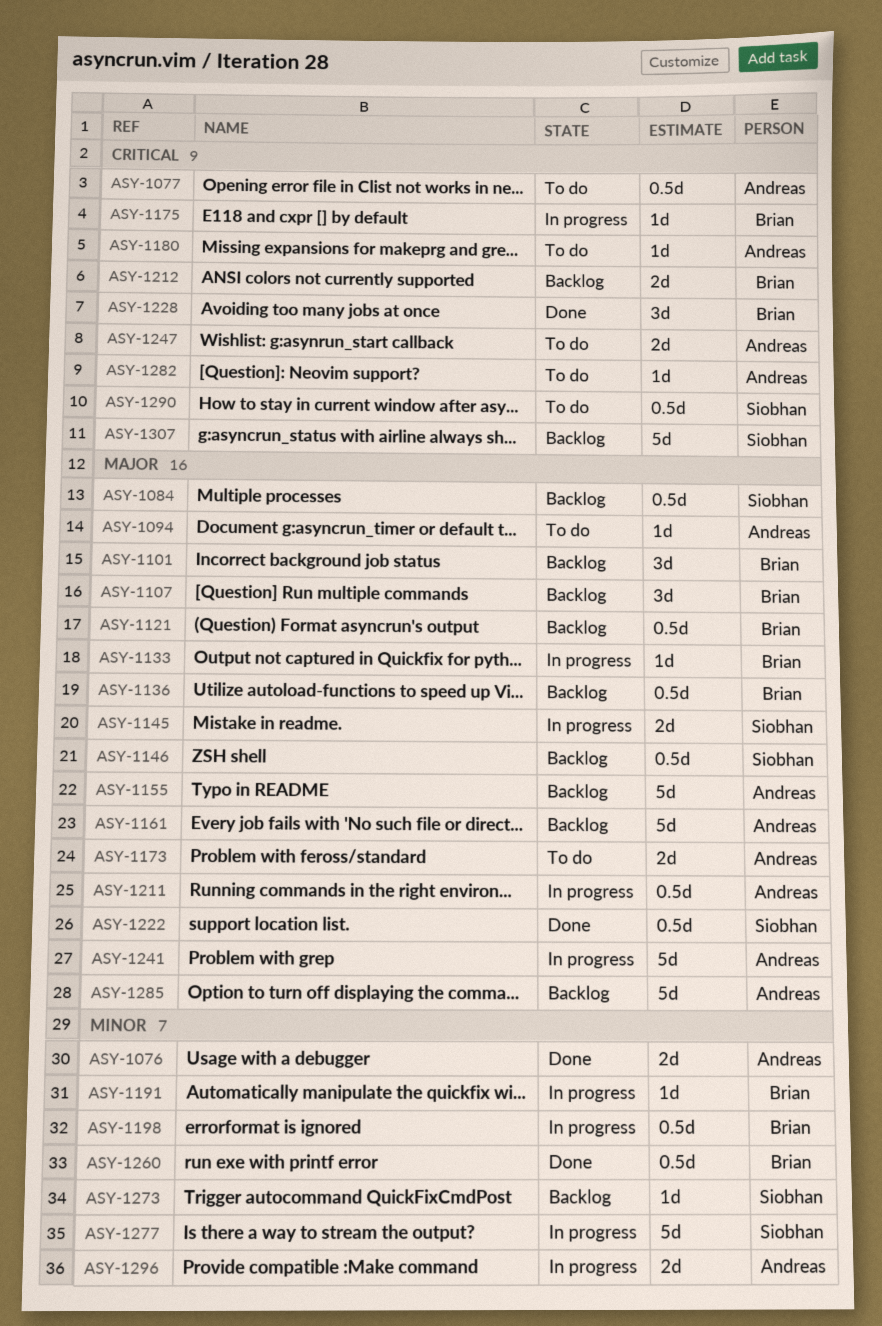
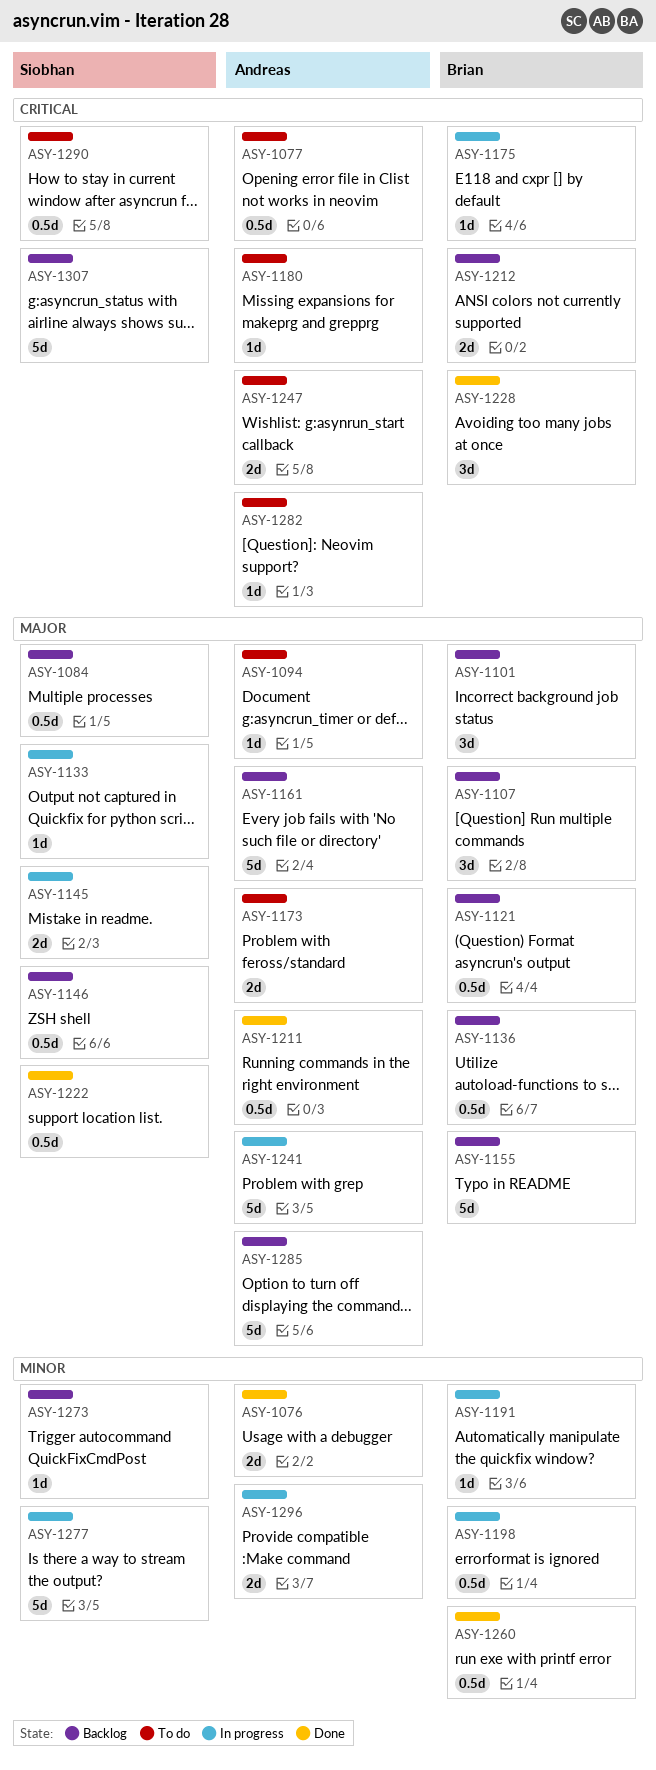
ASY-1133, owner: Brian -> Siobhan
ASY-1155, owner: Andreas -> Brian
ASY-1211, status: In progress -> Done

